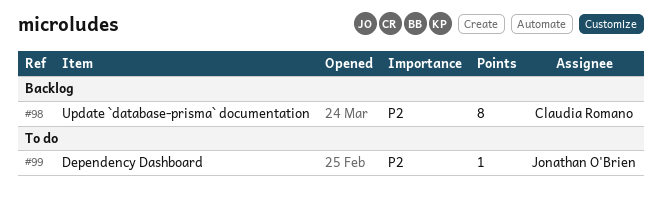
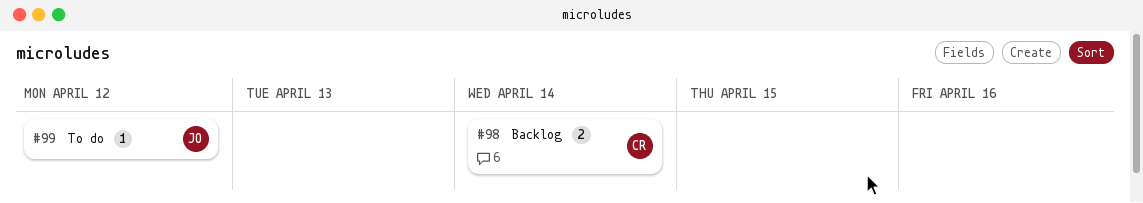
#98, estimate: 8 -> 2

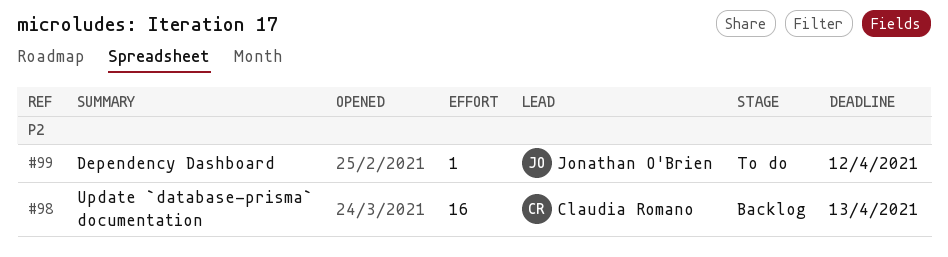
#98, estimate: 2 -> 16
#98, due: Apr 14 -> Apr 13

